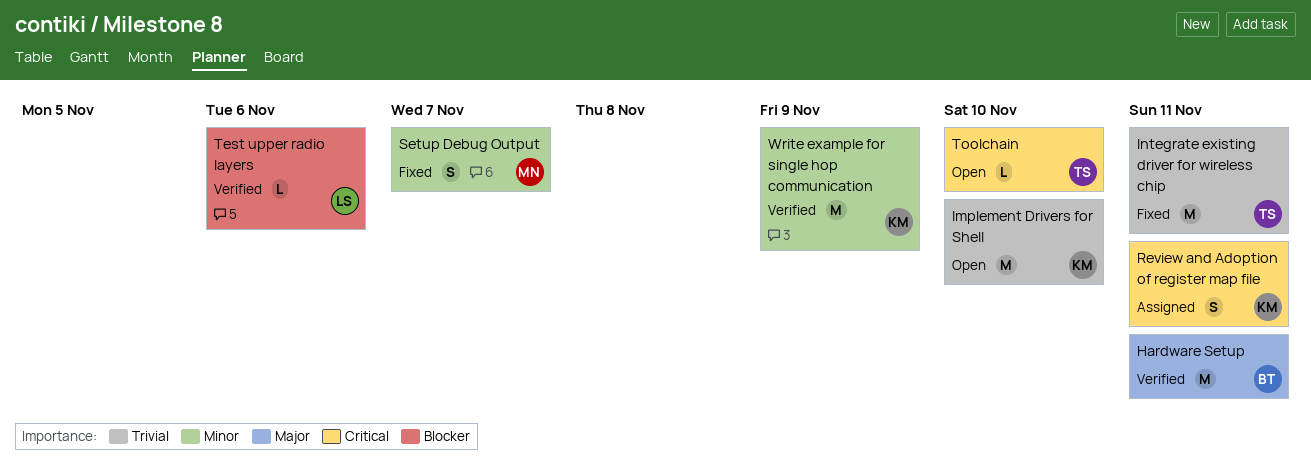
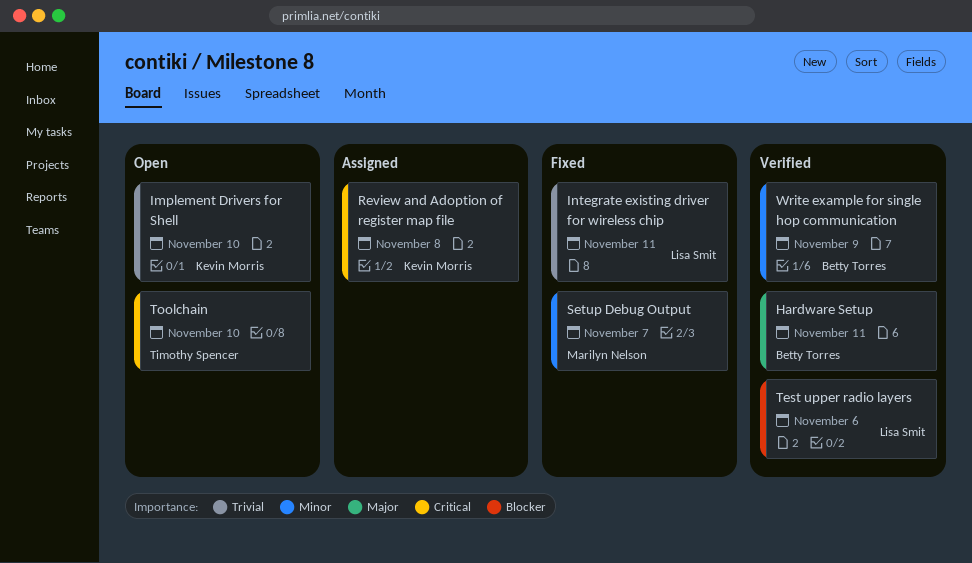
Integrate existing driver for wireless chip, owner: Timothy Spencer -> Lisa Smit
Review and Adoption of register map file, due: Nov 11 -> Nov 8
Write example for single hop communication, owner: Kevin Morris -> Betty Torres

